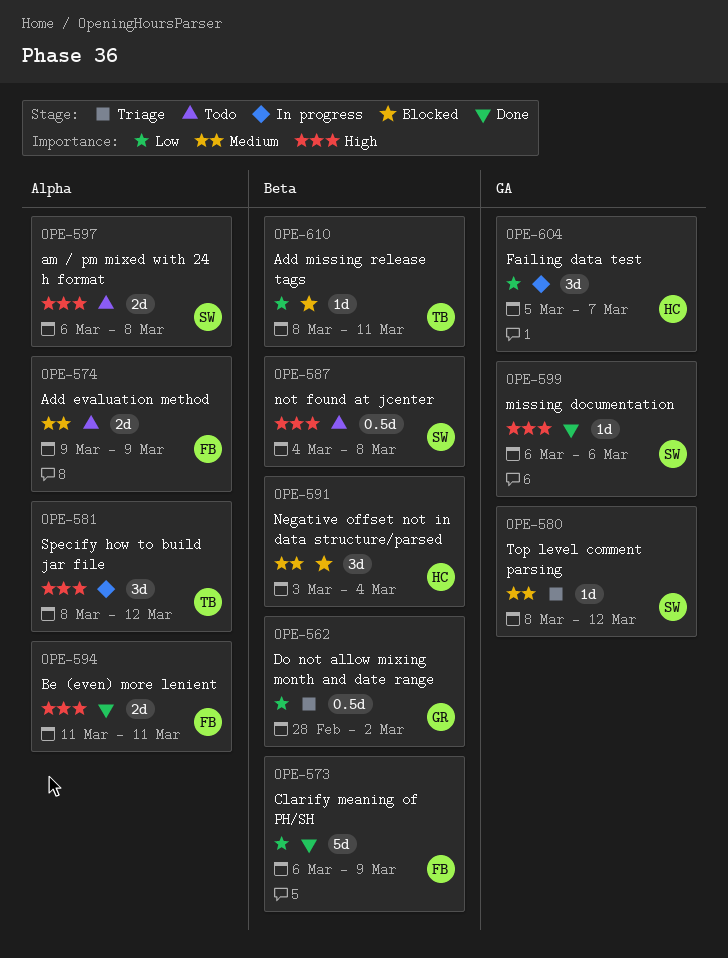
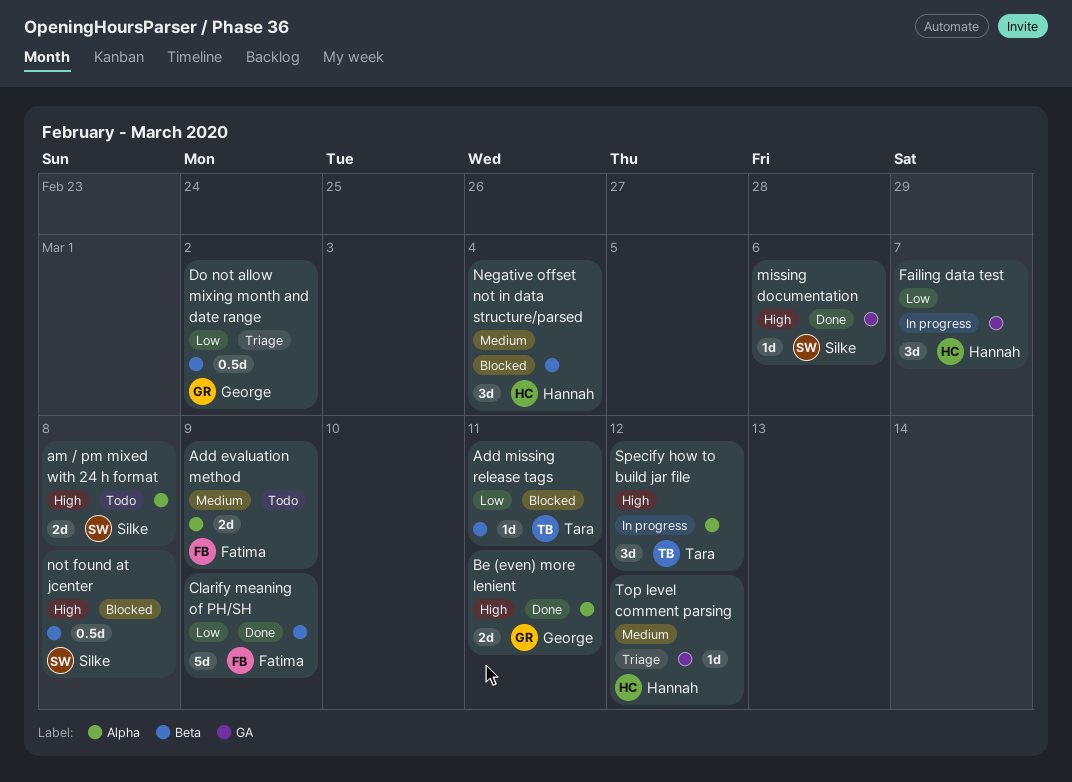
Be (even) more lenient, owner: Fatima -> George
not found at jcenter, status: Todo -> Blocked
Top level comment parsing, owner: Silke -> Hannah

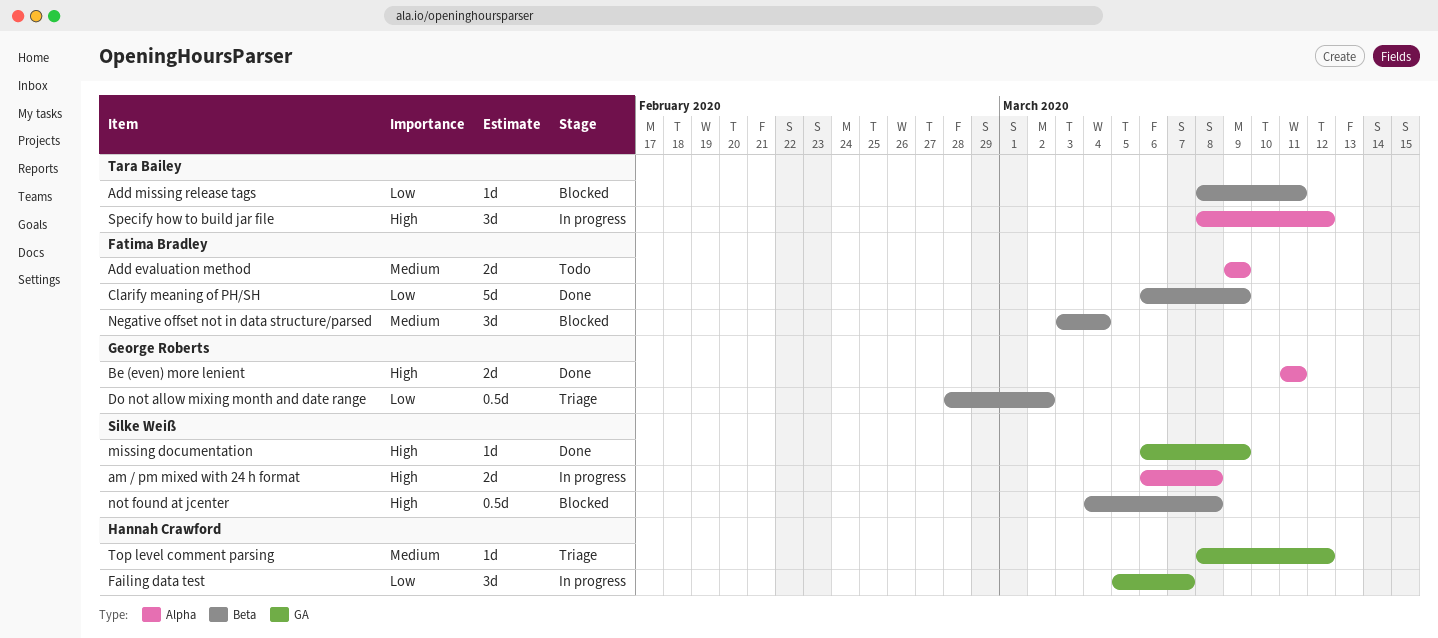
am / pm mixed with 24 h format, status: Todo -> In progress
missing documentation, due: Mar 6 -> Mar 9
Negative offset not in data structure/parsed, owner: Hannah Crawford -> Fatima Bradley

